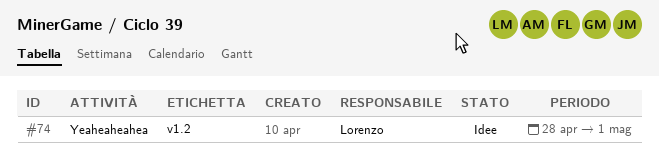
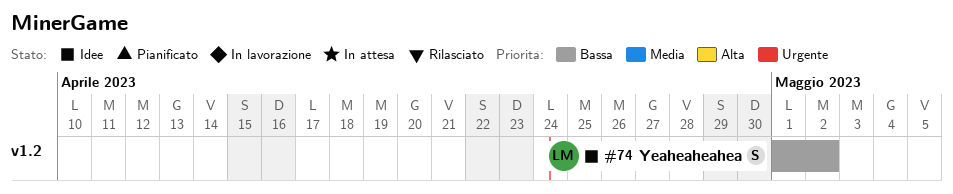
#74, start: Apr 28 -> May 1
#74, due: May 1 -> May 2

